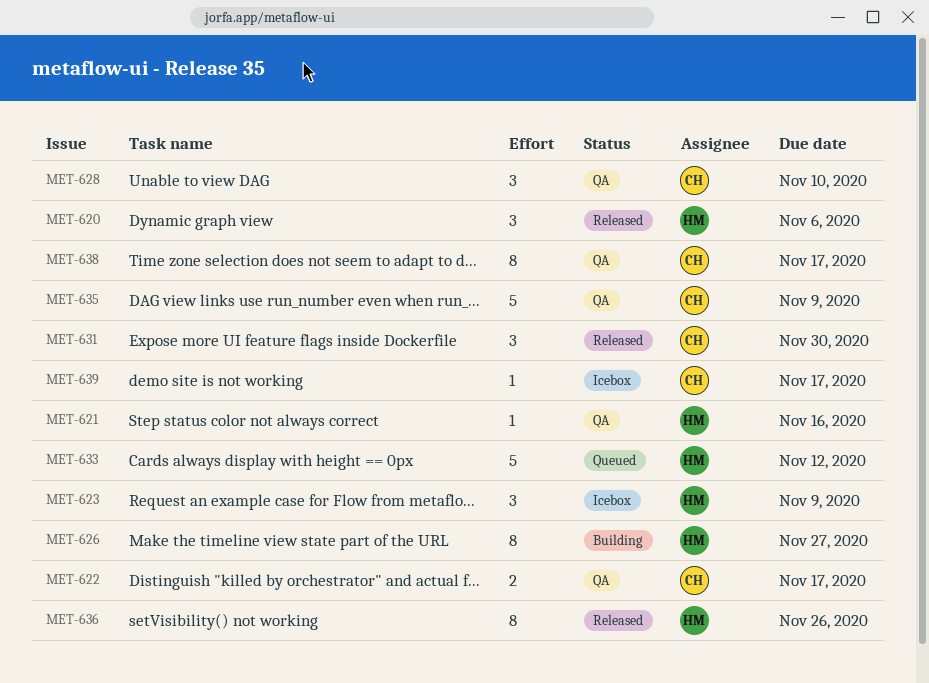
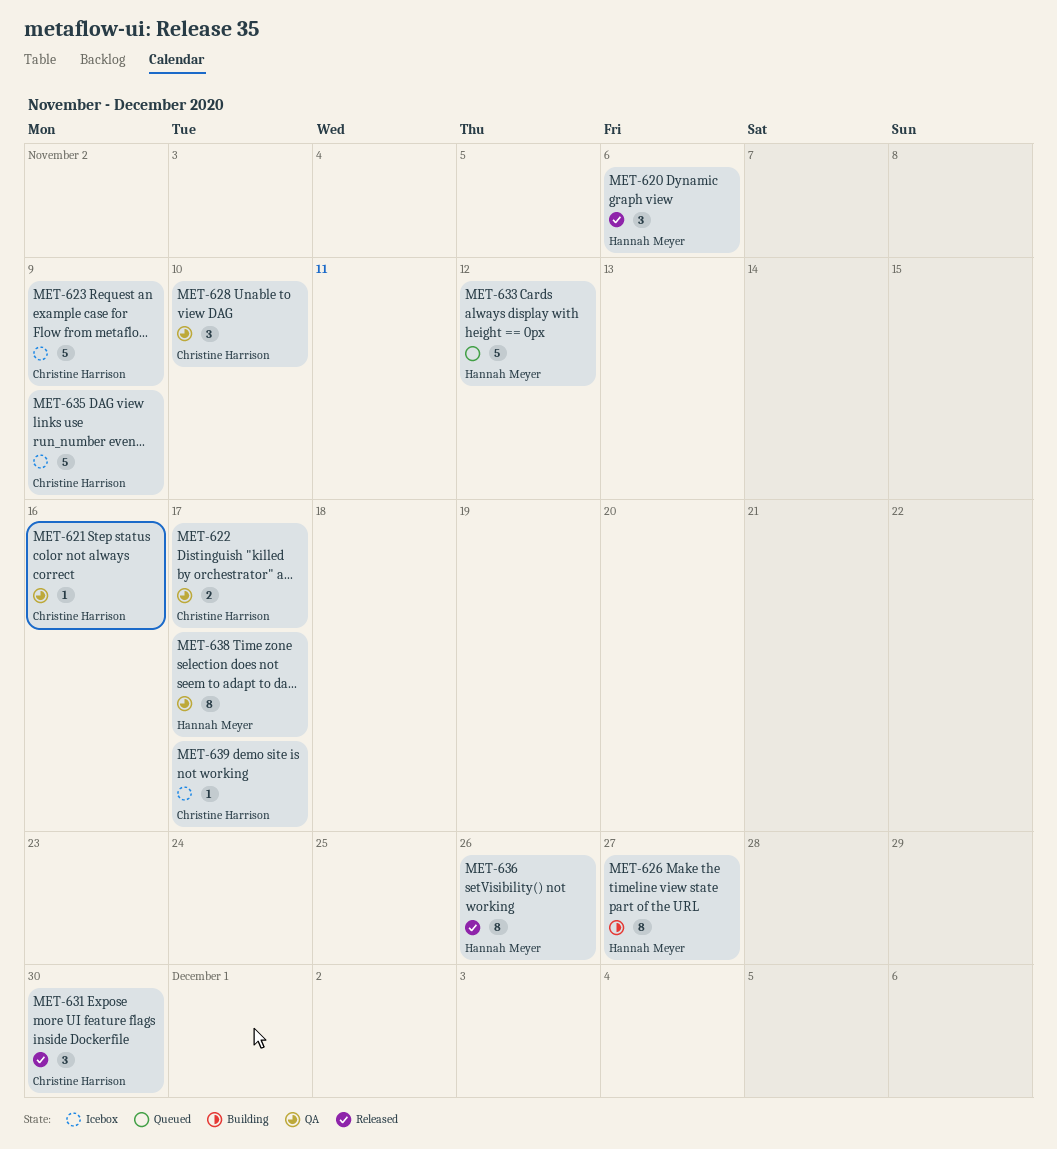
MET-621, owner: Hannah Meyer -> Christine Harrison
MET-623, owner: Hannah Meyer -> Christine Harrison
MET-623, estimate: 3 -> 5
MET-635, status: QA -> Icebox
MET-638, owner: Christine Harrison -> Hannah Meyer

